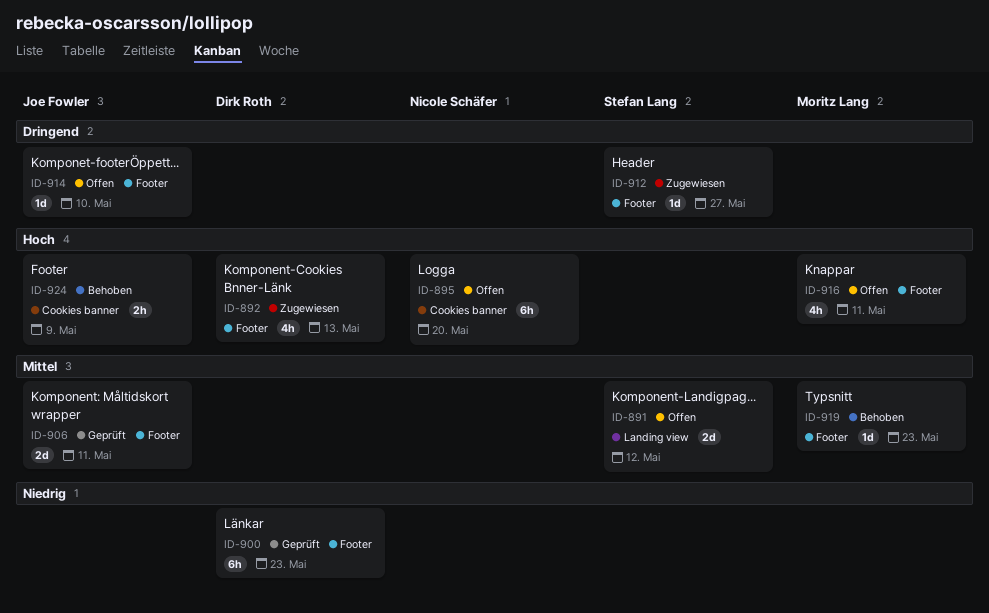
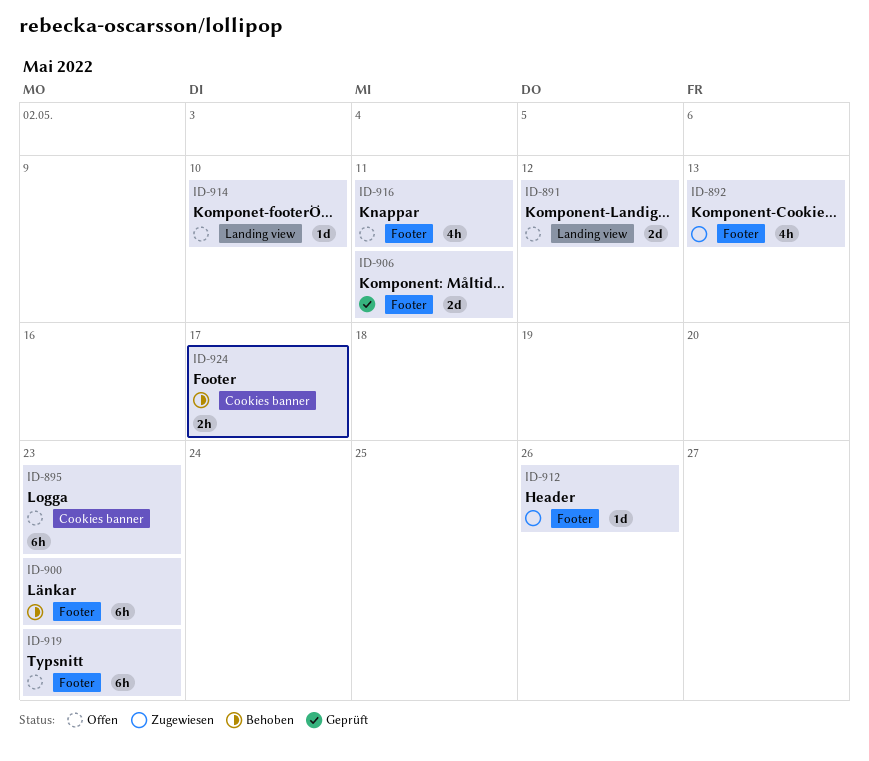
ID-895, due: May 20 -> May 23
ID-900, status: Geprüft -> Behoben
ID-912, due: May 27 -> May 26
ID-914, label: Footer -> Landing view
ID-919, status: Behoben -> Offen
ID-919, estimate: 1d -> 6h
ID-924, due: May 9 -> May 17

